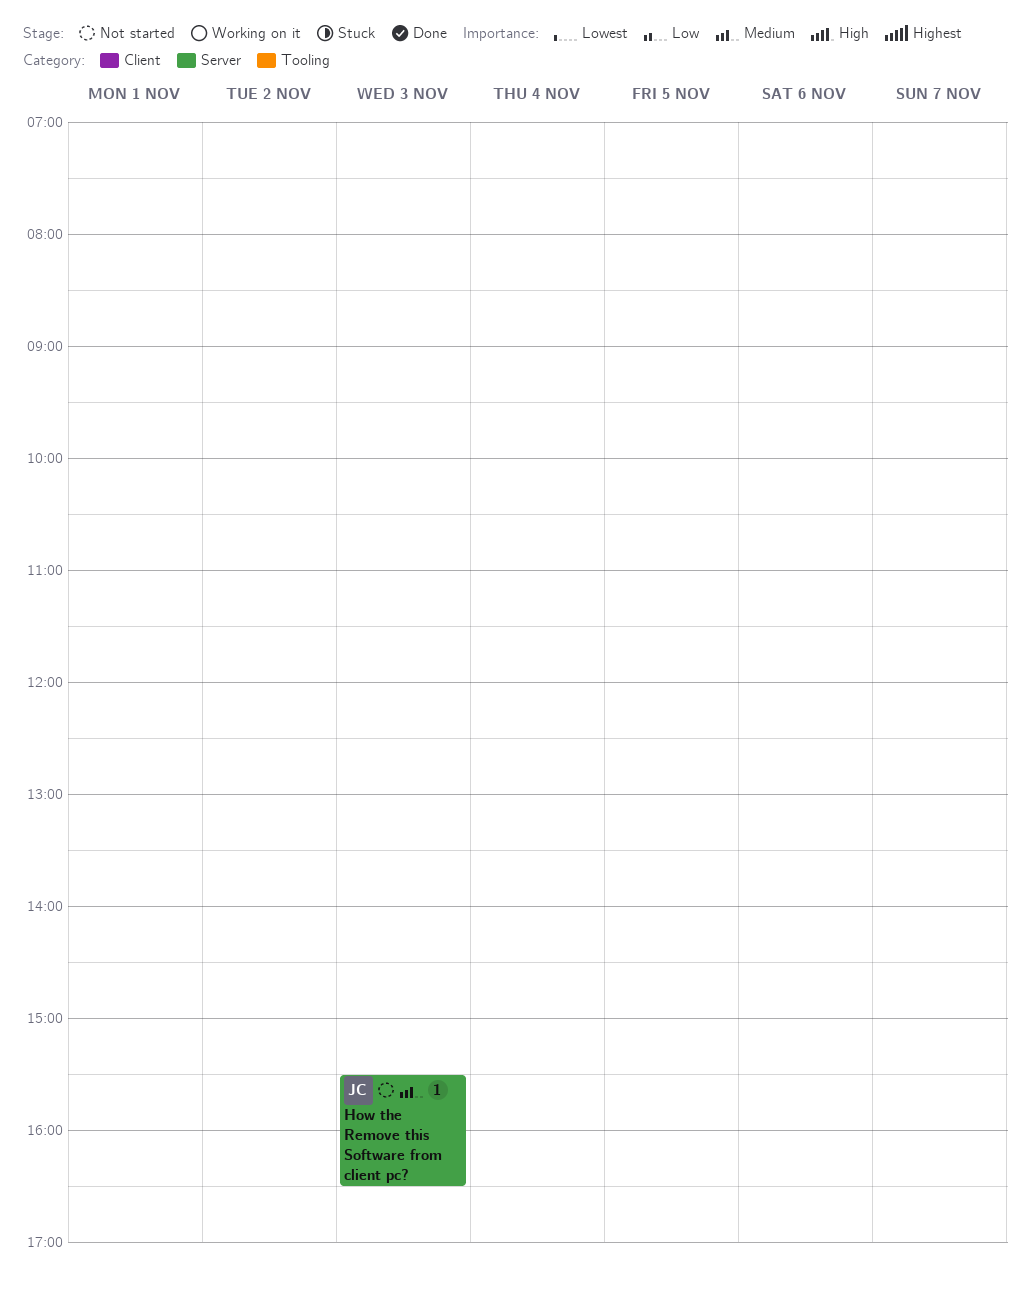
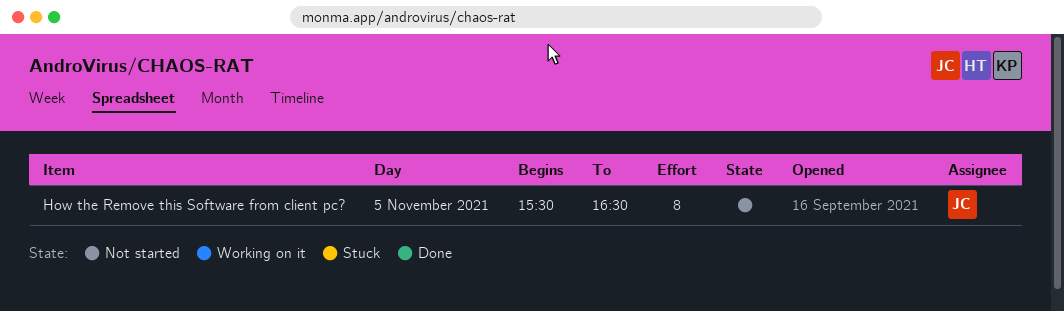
How the Remove this Software from client pc?, estimate: 1 -> 8
How the Remove this Software from client pc?, day: Nov 3 -> Nov 5

